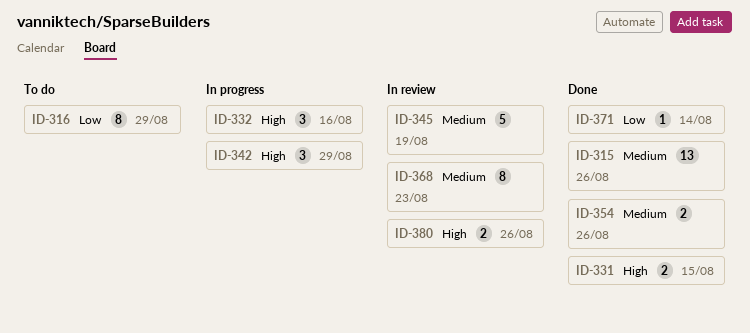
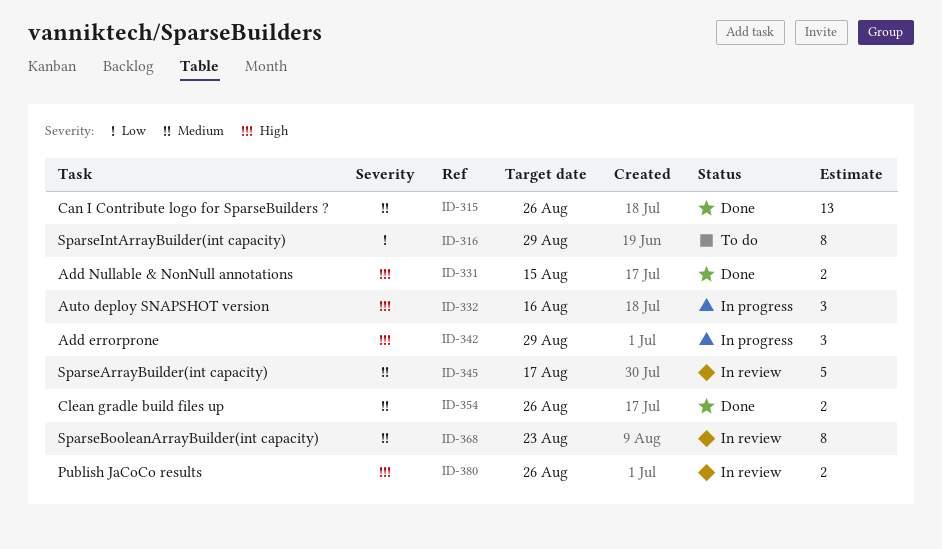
ID-345, due: Aug 19 -> Aug 17
ID-371: present -> none

